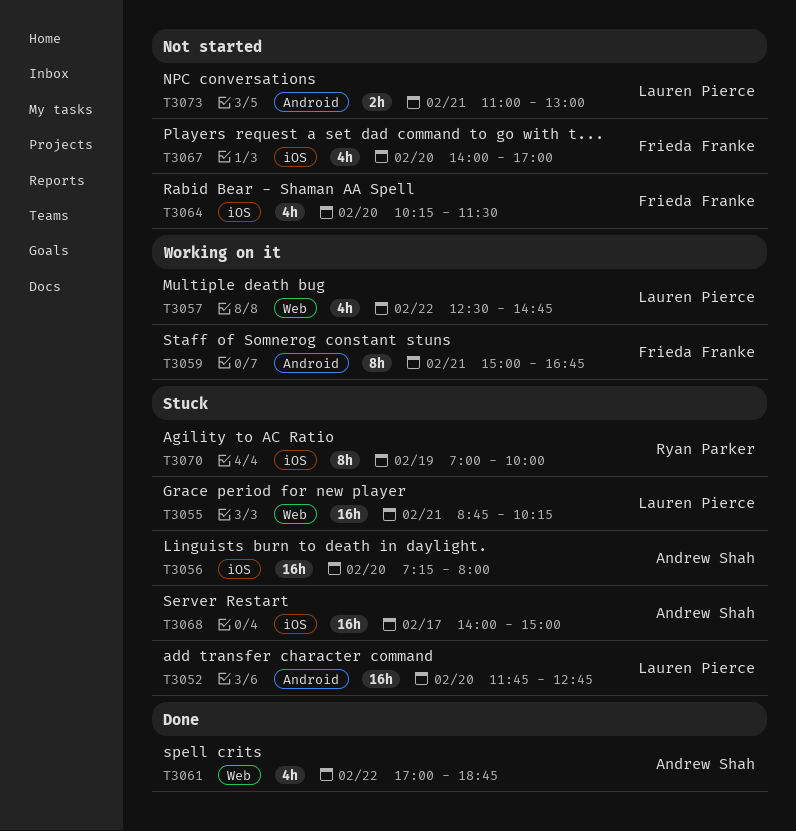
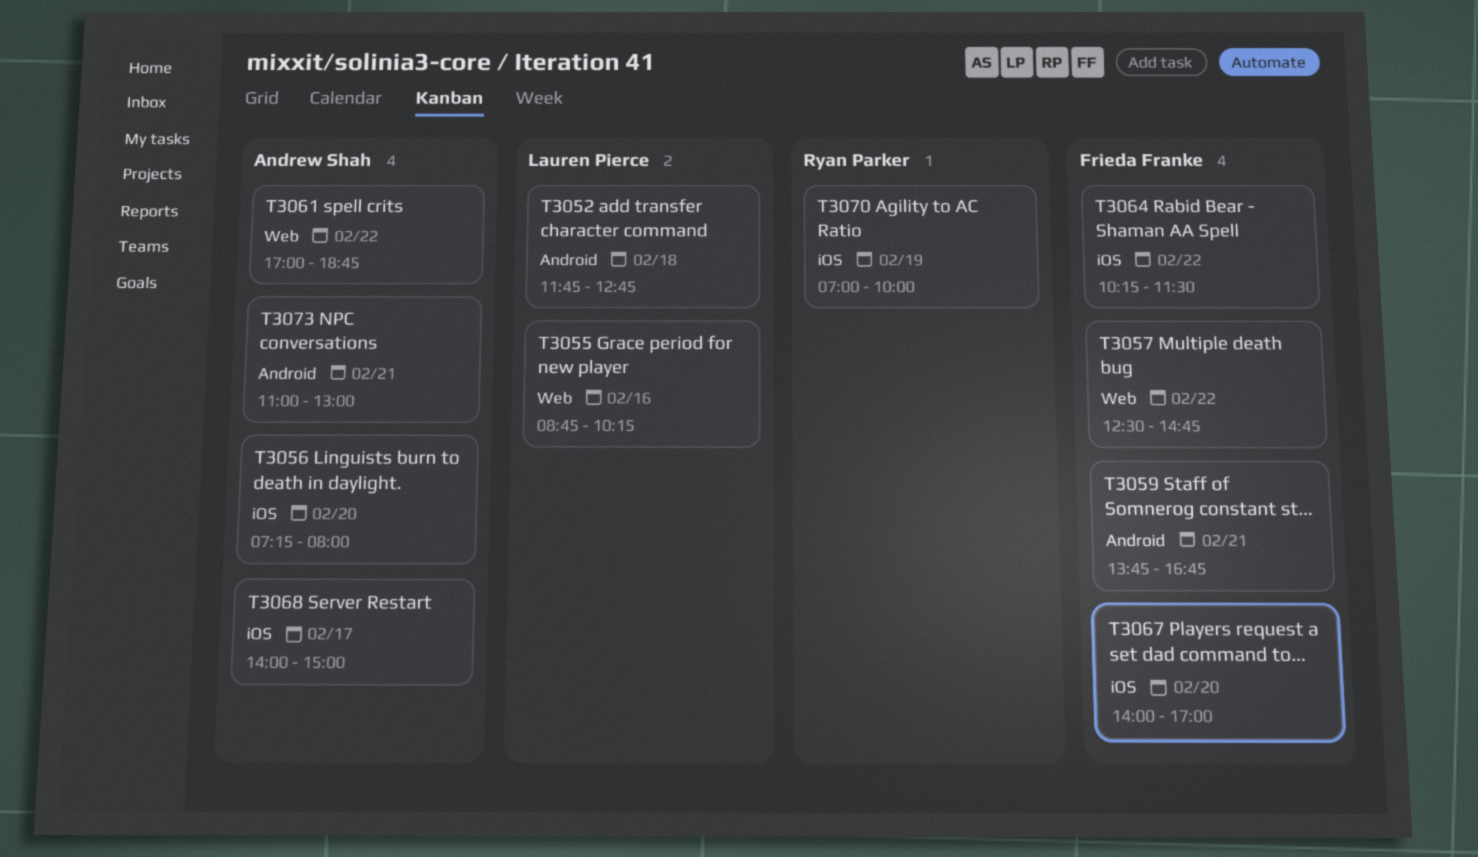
T3052, day: Feb 20 -> Feb 18
T3055, day: Feb 21 -> Feb 16
T3057, owner: Lauren Pierce -> Frieda Franke
T3059, begins: 15:00 -> 13:45
T3064, day: Feb 20 -> Feb 22
T3073, owner: Lauren Pierce -> Andrew Shah

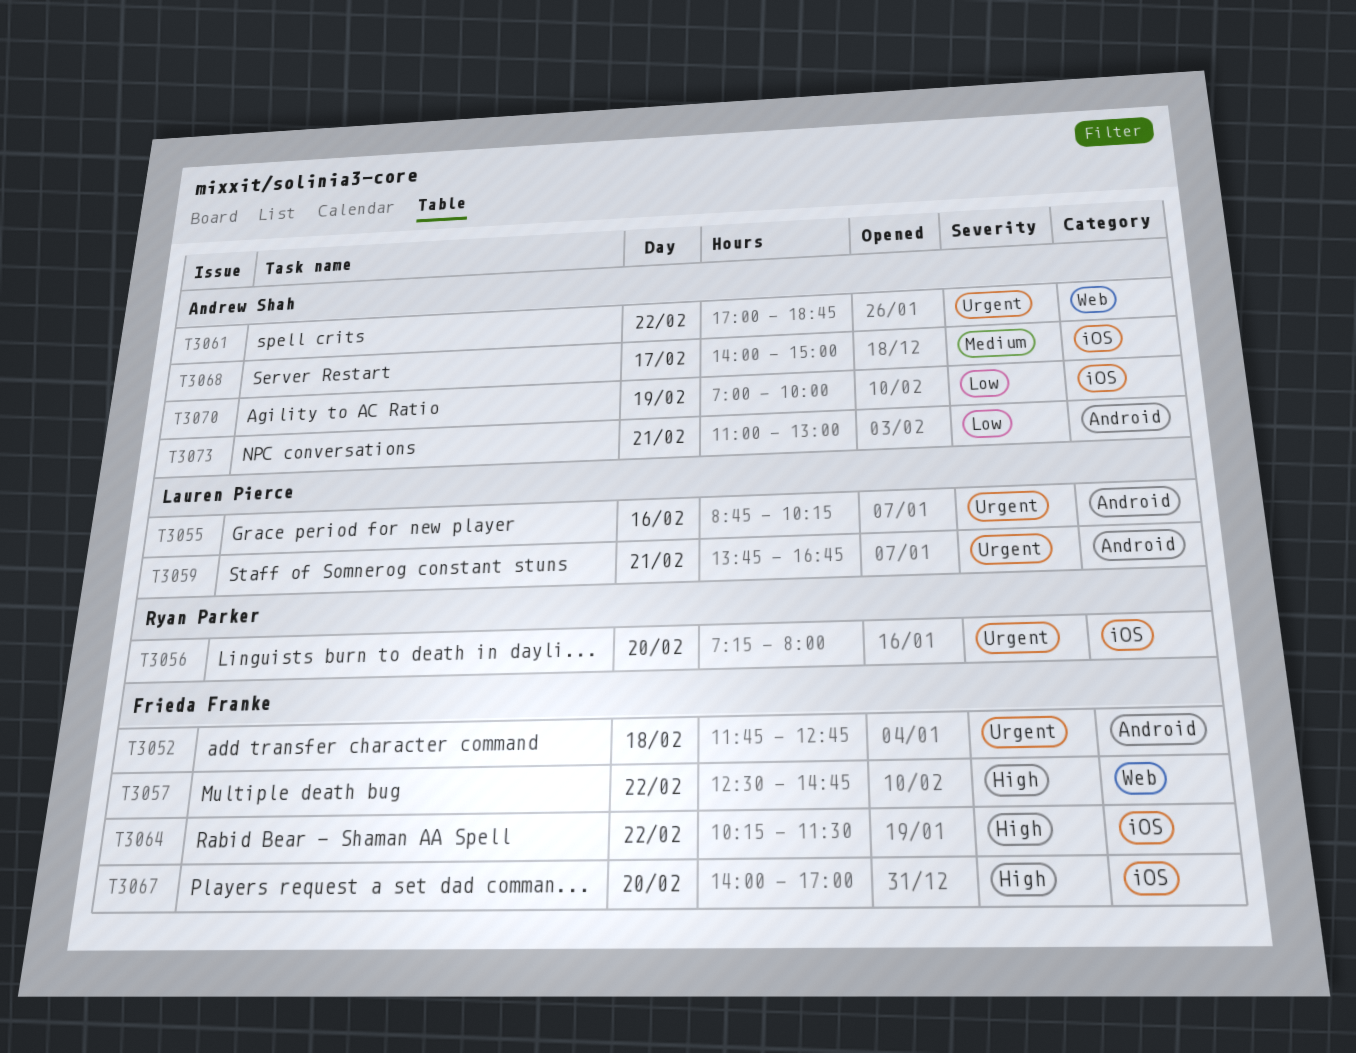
T3052, owner: Lauren Pierce -> Frieda Franke
T3055, label: Web -> Android
T3056, owner: Andrew Shah -> Ryan Parker
T3059, owner: Frieda Franke -> Lauren Pierce
T3070, owner: Ryan Parker -> Andrew Shah

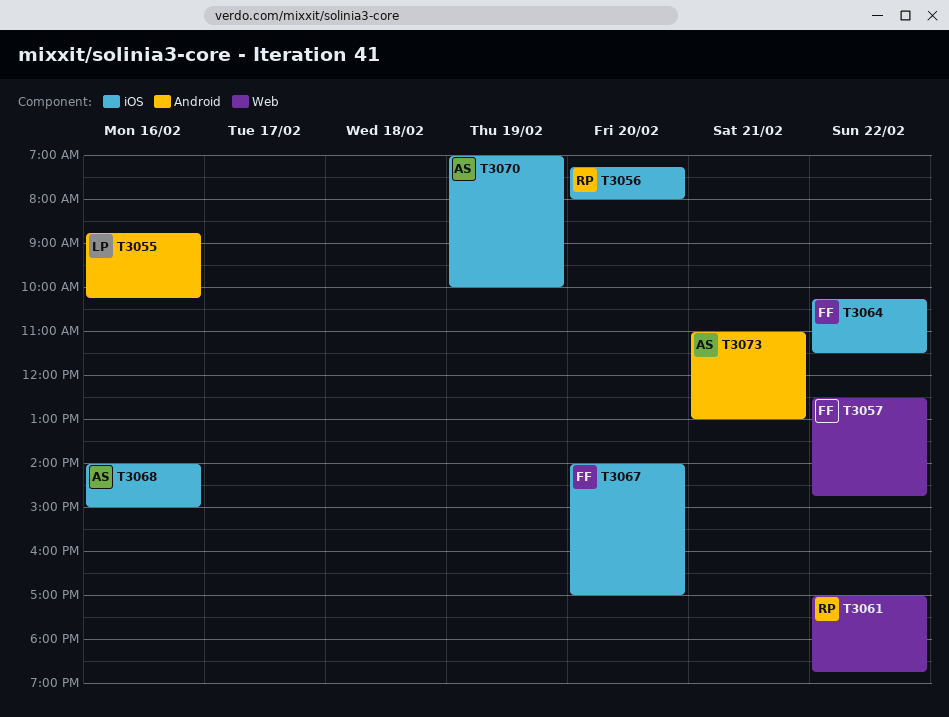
T3052: present -> none
T3059: present -> none
T3061, owner: Andrew Shah -> Ryan Parker
T3068, day: Feb 17 -> Feb 16

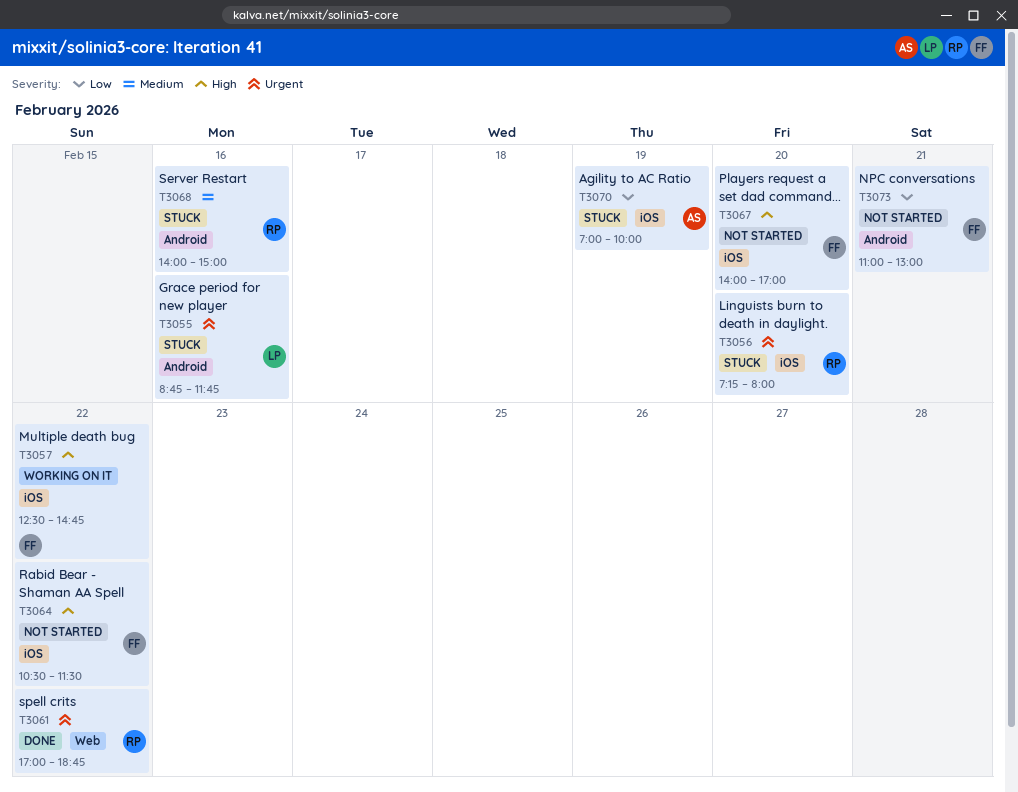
T3055, ends: 10:15 -> 11:45
T3057, label: Web -> iOS
T3064, begins: 10:15 -> 10:30
T3068, owner: AS -> RP
T3068, label: iOS -> Android
T3073, owner: AS -> FF

